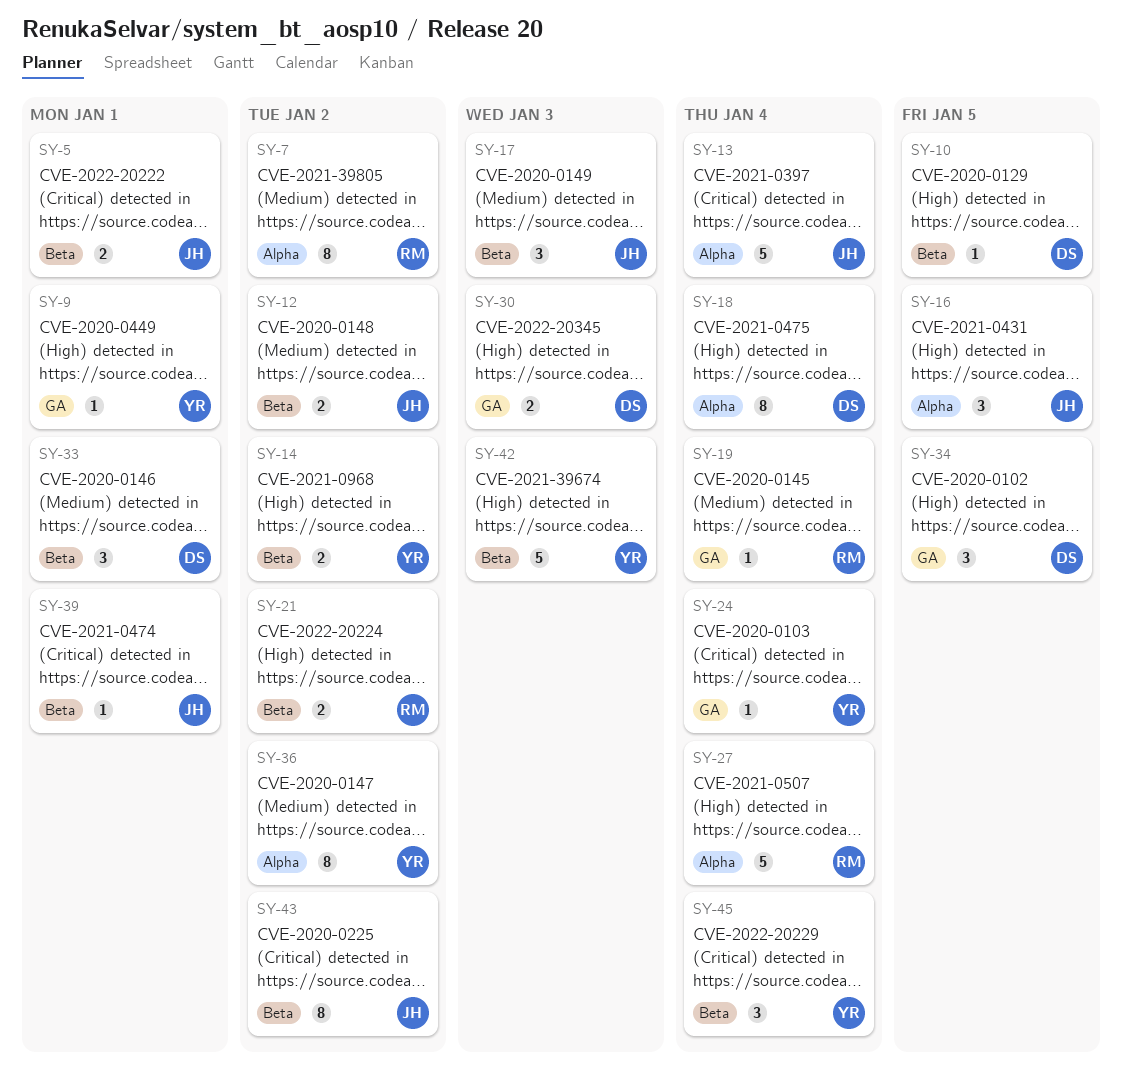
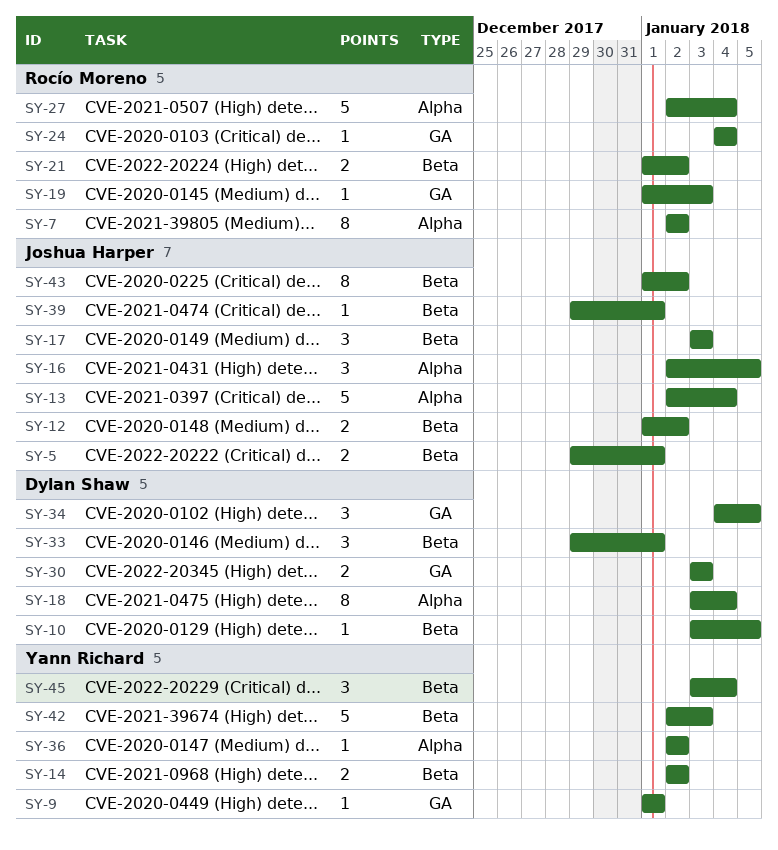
SY-19, due: Jan 4 -> Jan 3
SY-24, owner: Yann Richard -> Rocío Moreno
SY-36, estimate: 8 -> 1

